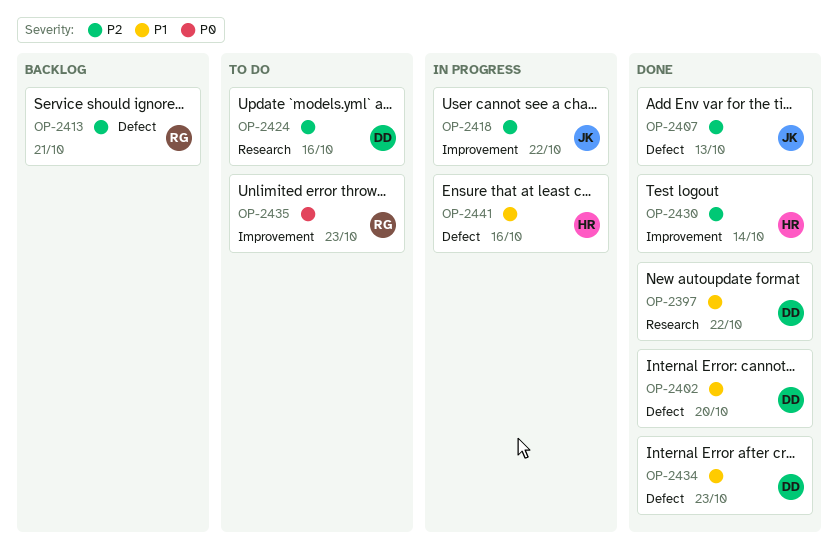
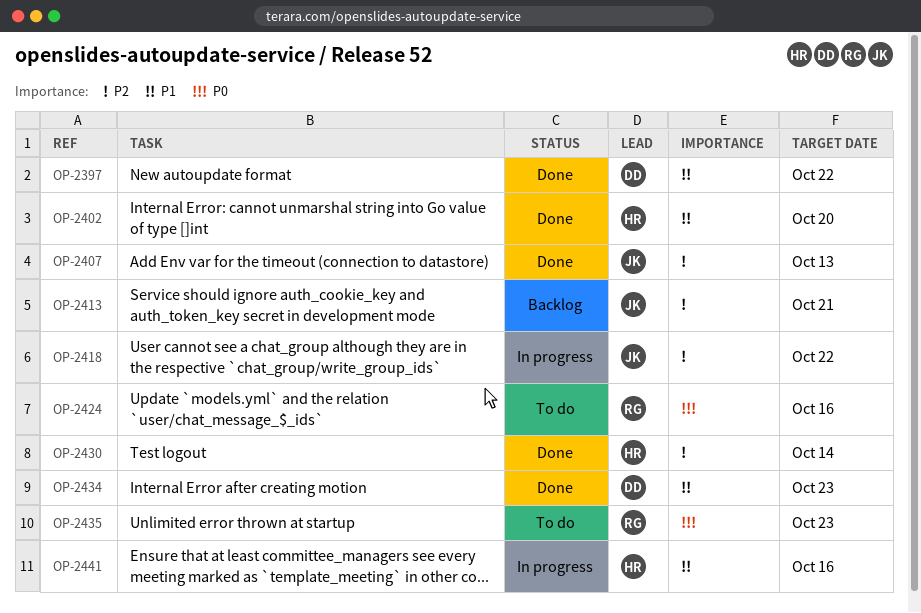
OP-2402, owner: DD -> HR
OP-2413, owner: RG -> JK
OP-2424, owner: DD -> RG
OP-2424, priority: P2 -> P0

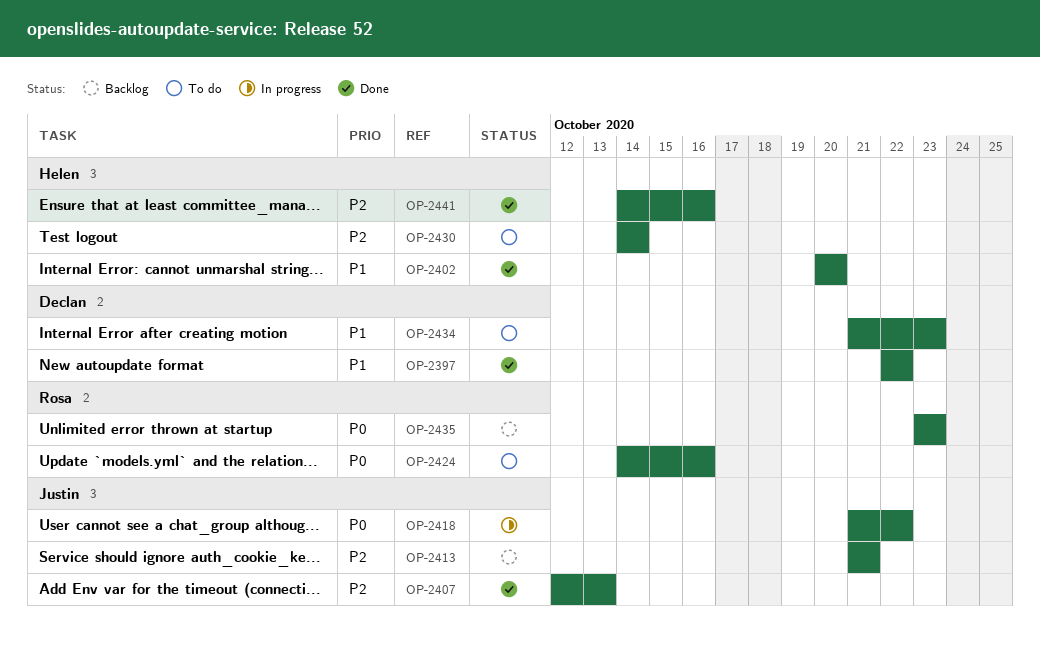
OP-2418, priority: P2 -> P0
OP-2430, status: Done -> To do
OP-2434, status: Done -> To do
OP-2435, status: To do -> Backlog
OP-2441, status: In progress -> Done
OP-2441, priority: P1 -> P2

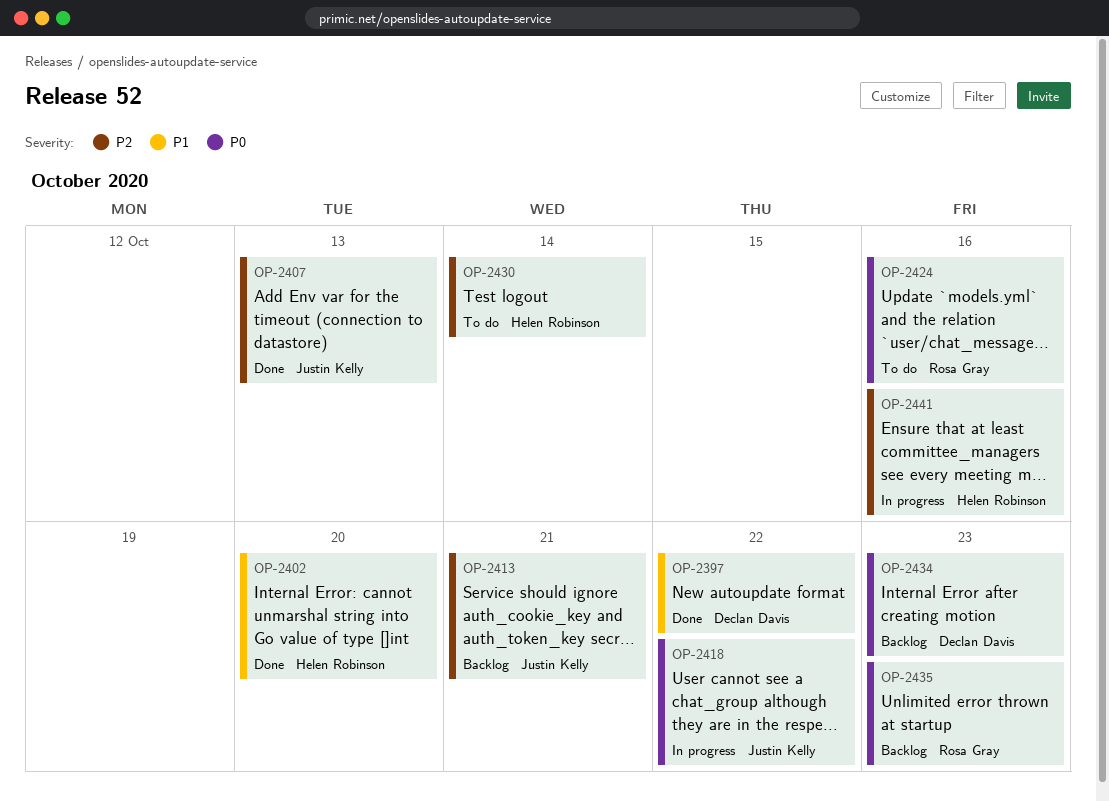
OP-2434, status: To do -> Backlog
OP-2434, priority: P1 -> P0
OP-2441, status: Done -> In progress

